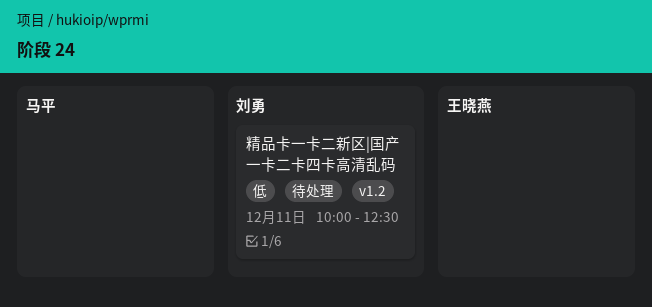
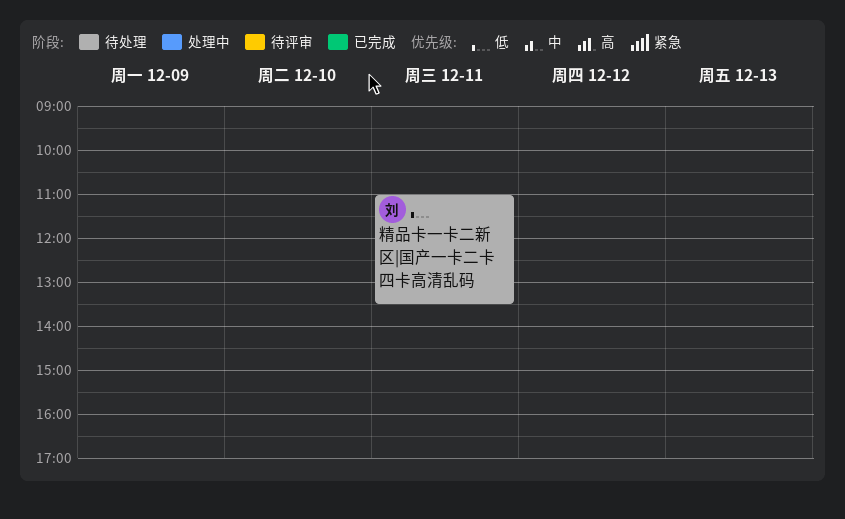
精品卡一卡二新区|国产一卡二卡四卡高清乱码, begins: 10:00 -> 11:00
精品卡一卡二新区|国产一卡二卡四卡高清乱码, ends: 12:30 -> 13:30

